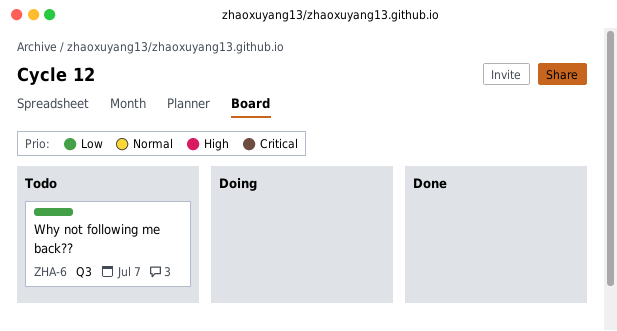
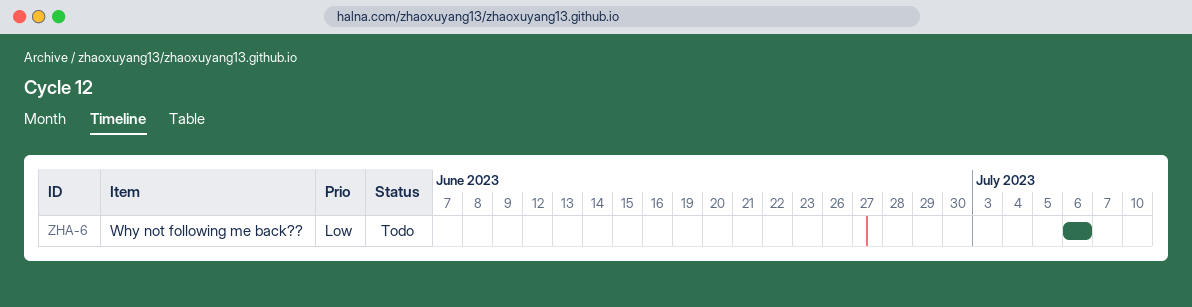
ZHA-6, due: Jul 7 -> Jul 6

